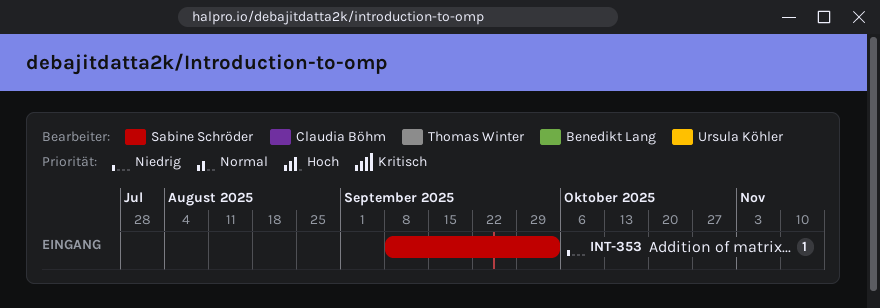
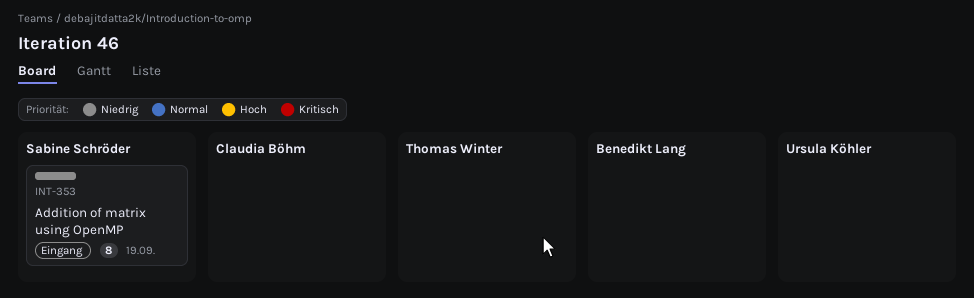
INT-353, estimate: 1 -> 8
INT-353, due: Oct 3 -> Sep 19

